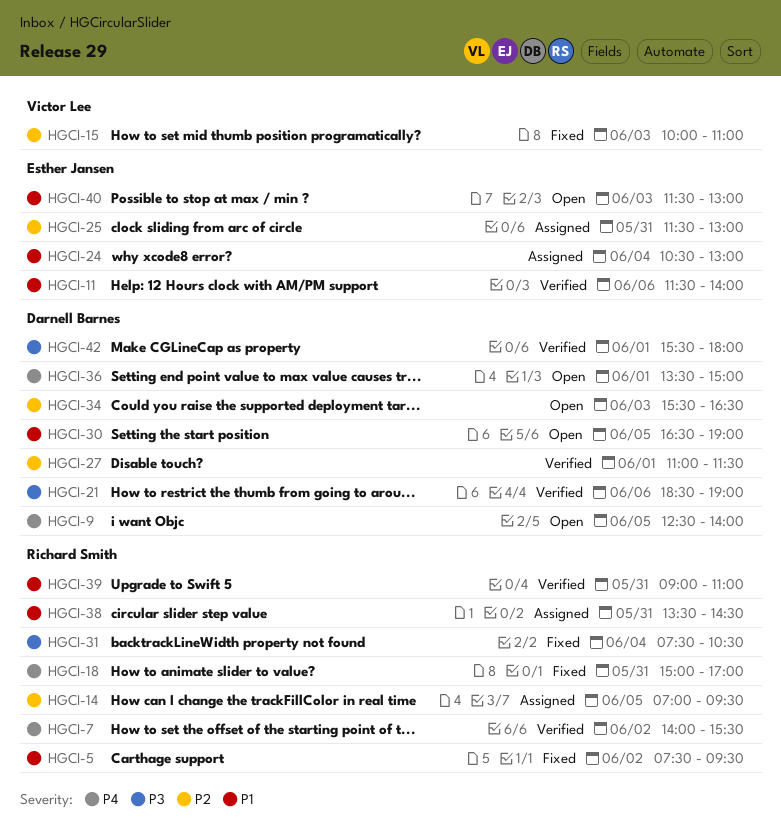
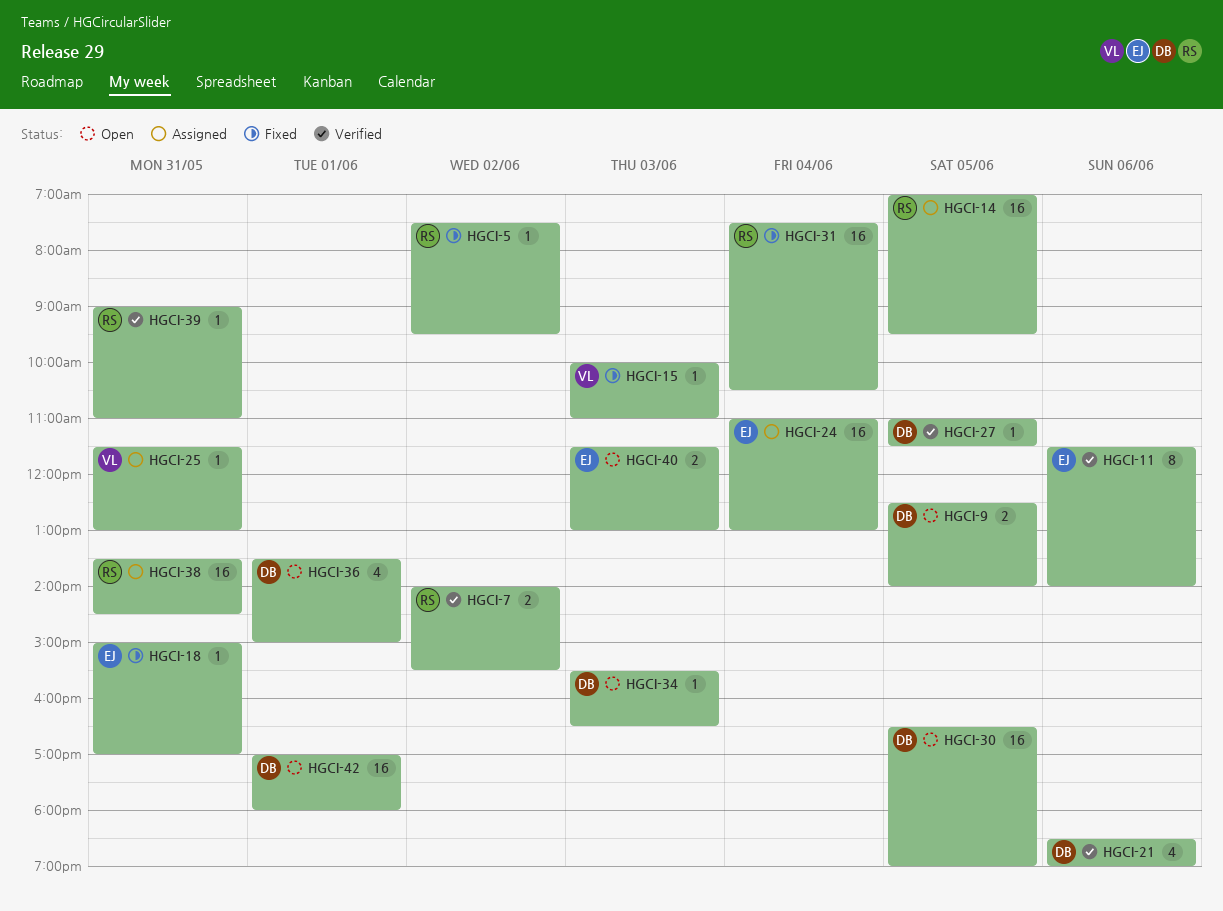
HGCI-18, owner: Richard Smith -> Esther Jansen
HGCI-24, begins: 10:30 -> 11:00
HGCI-25, owner: Esther Jansen -> Victor Lee
HGCI-27, day: Jun 1 -> Jun 5
HGCI-42, status: Verified -> Open
HGCI-42, begins: 15:30 -> 17:00

